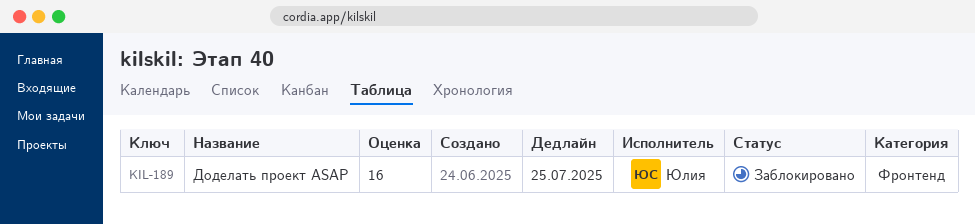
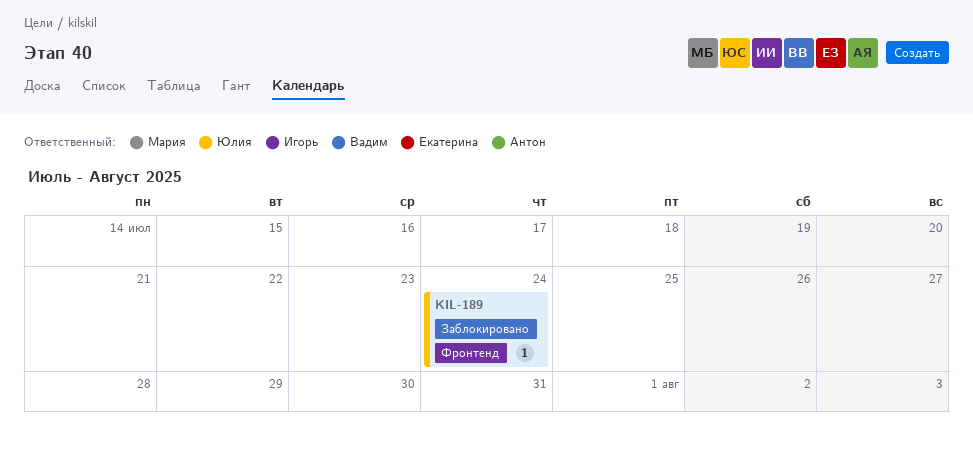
KIL-189, estimate: 16 -> 1
KIL-189, due: Jul 25 -> Jul 24

